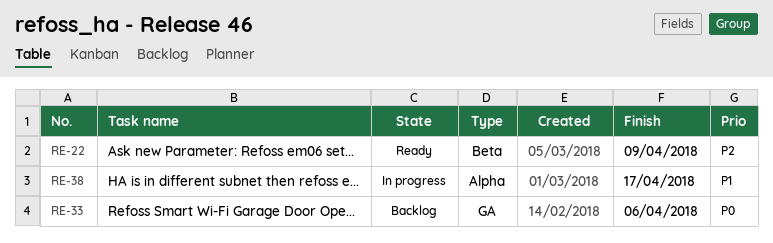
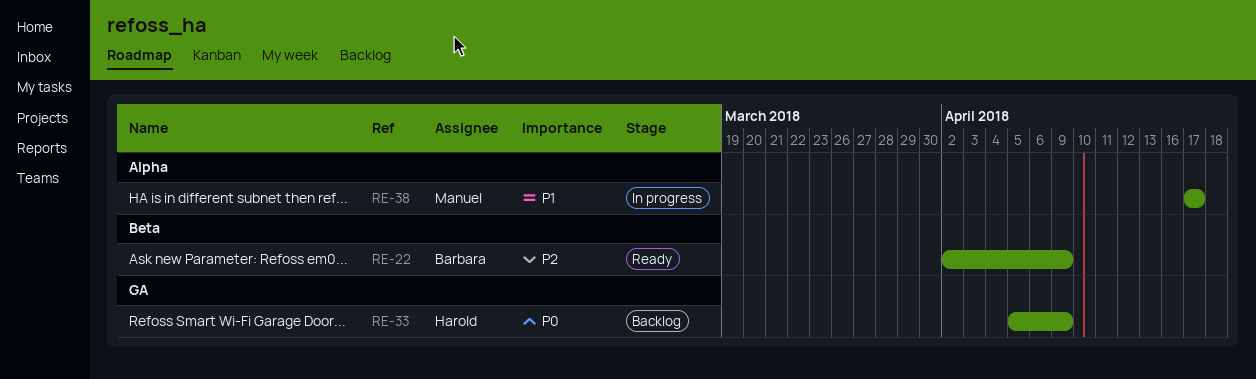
RE-33, due: Apr 6 -> Apr 9

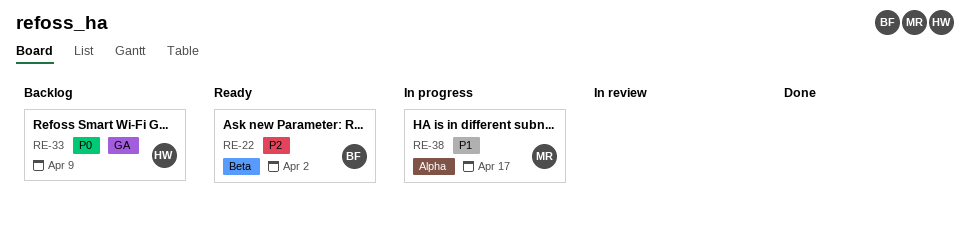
RE-22, due: Apr 9 -> Apr 2

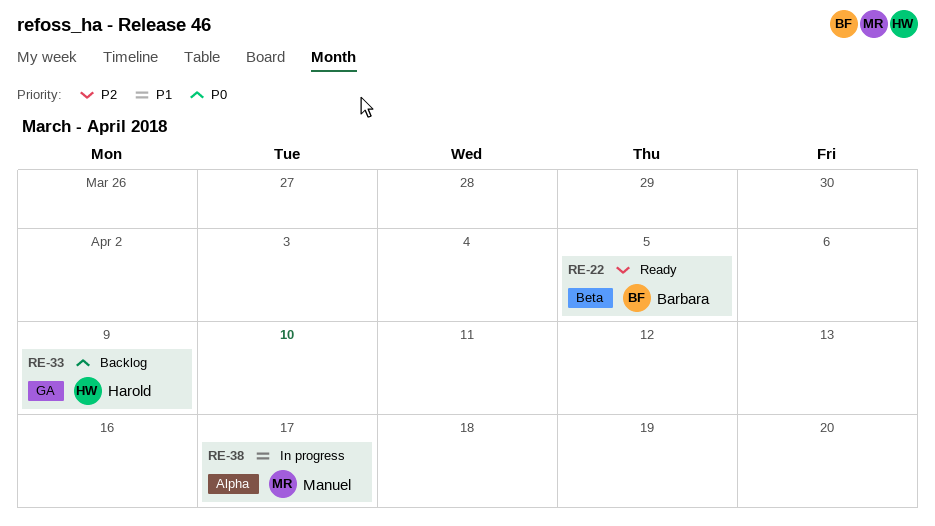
RE-22, due: Apr 2 -> Apr 5

